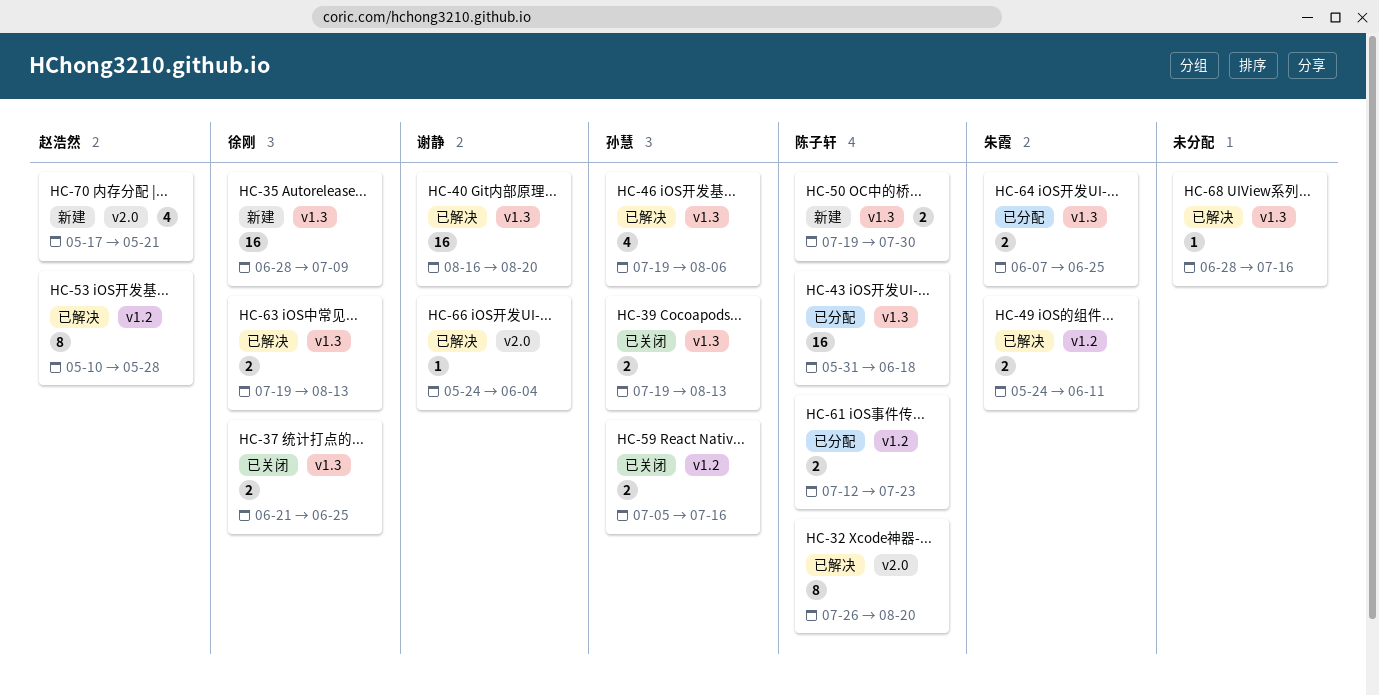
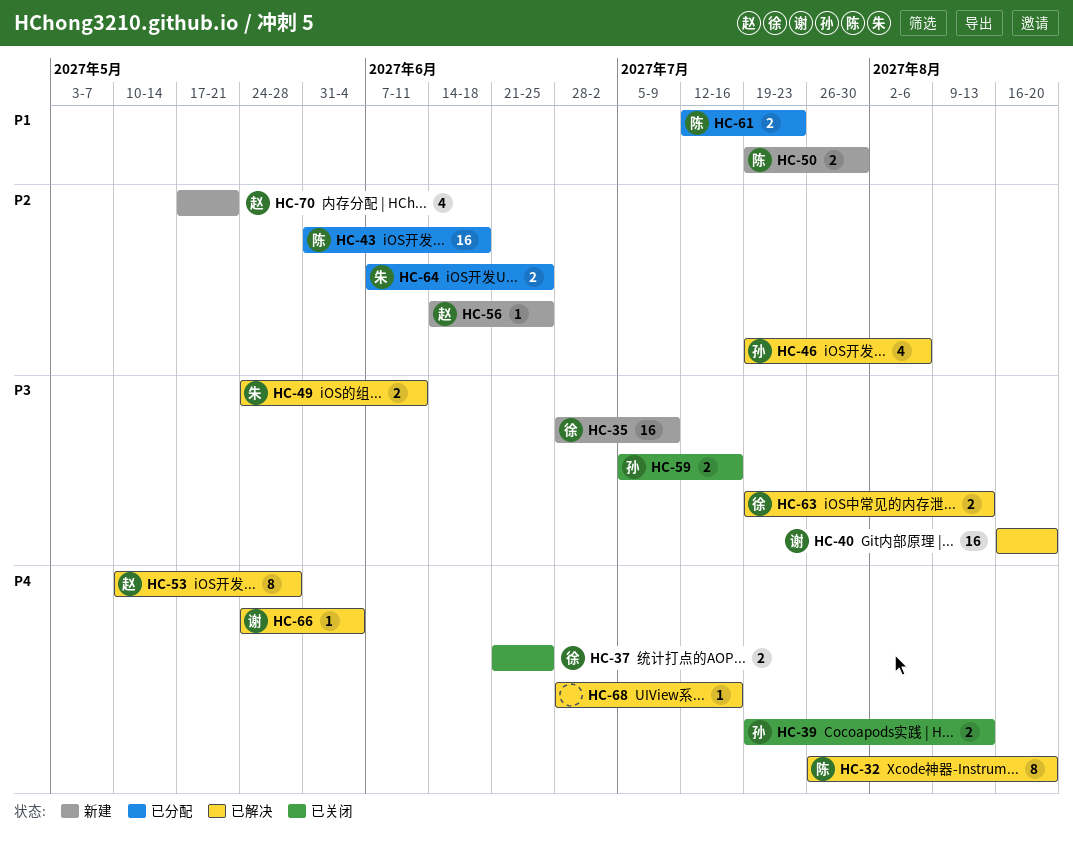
HC-56: none -> present

